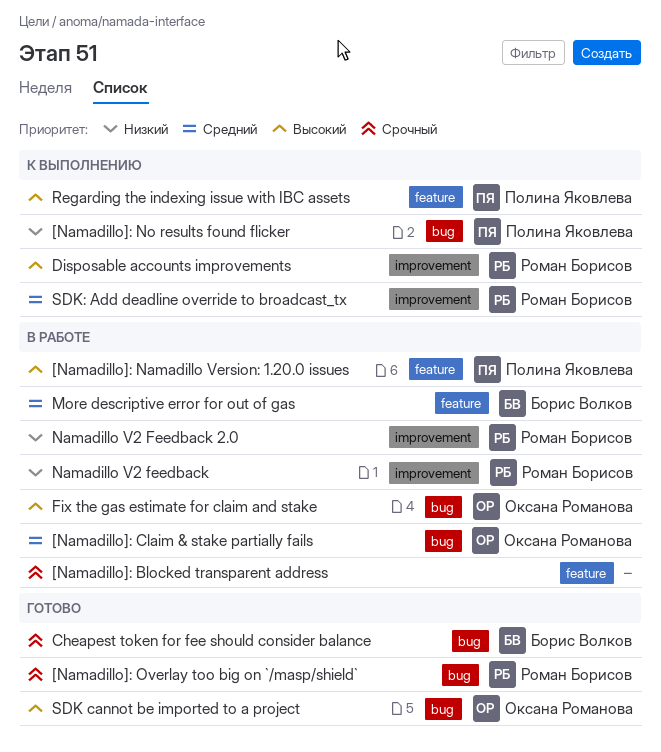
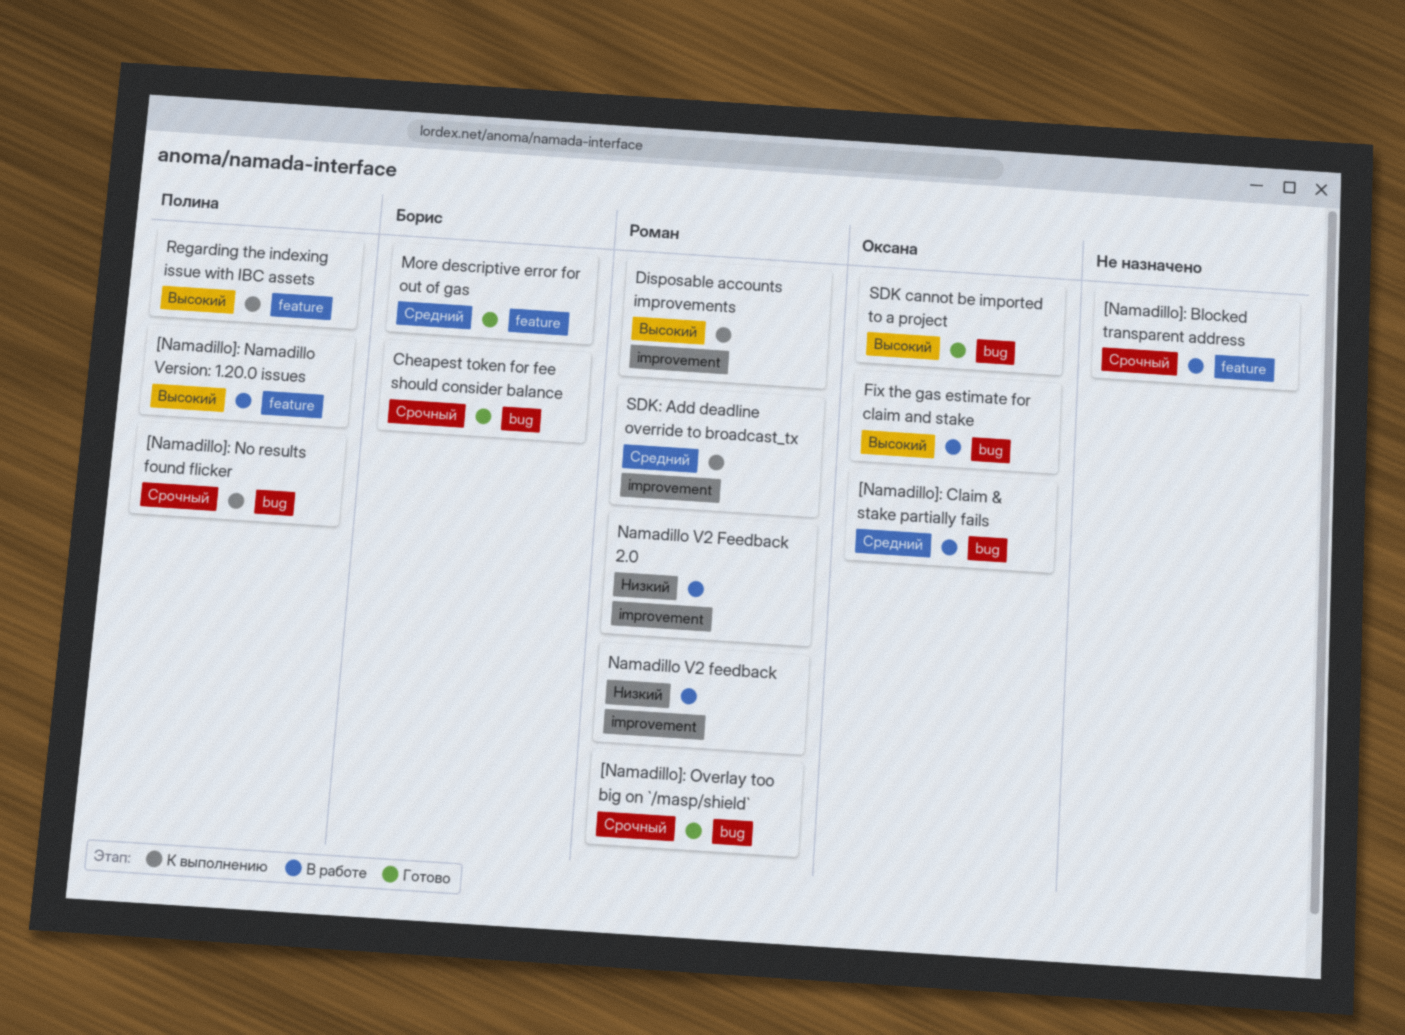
[Namadillo]: No results found flicker, priority: Низкий -> Срочный
More descriptive error for out of gas, status: В работе -> Готово

